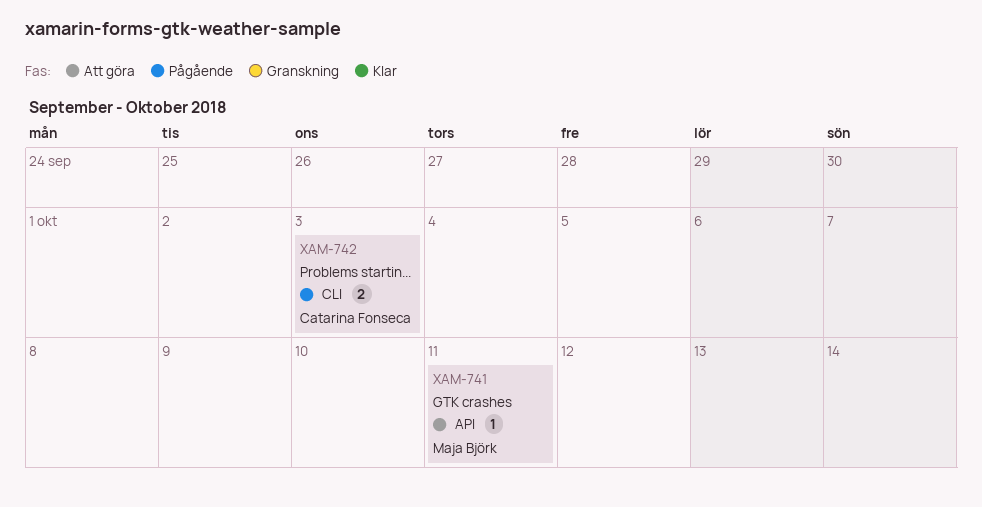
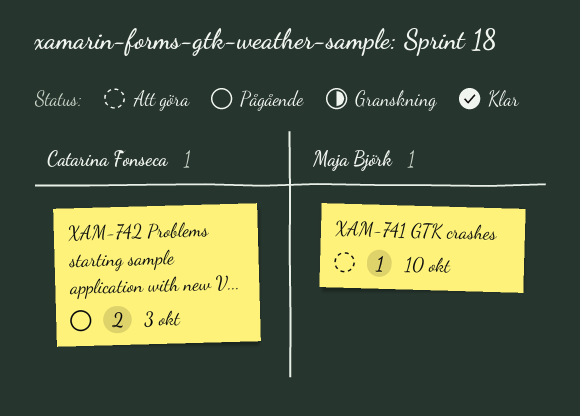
XAM-741, due: Oct 11 -> Oct 10

